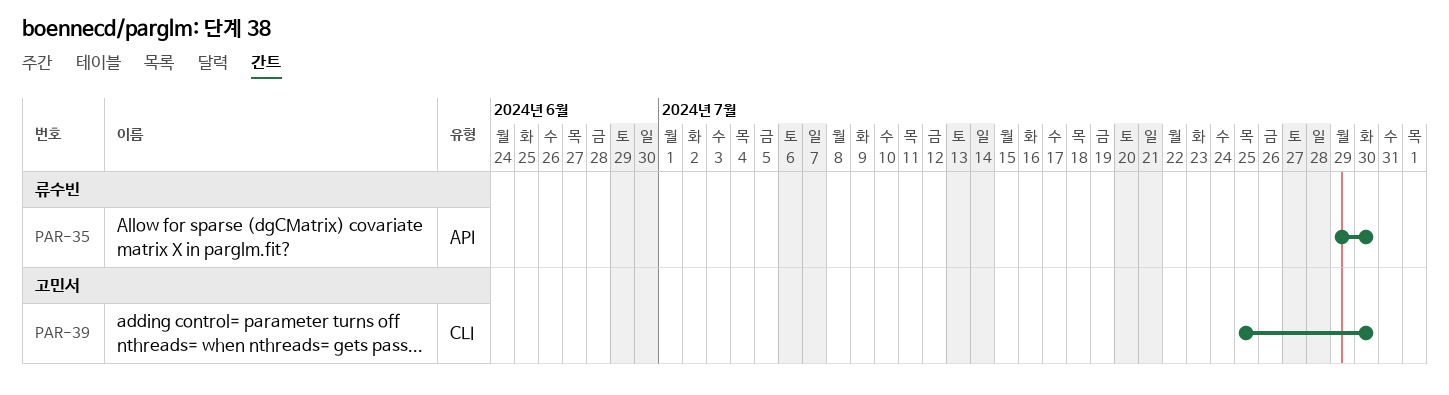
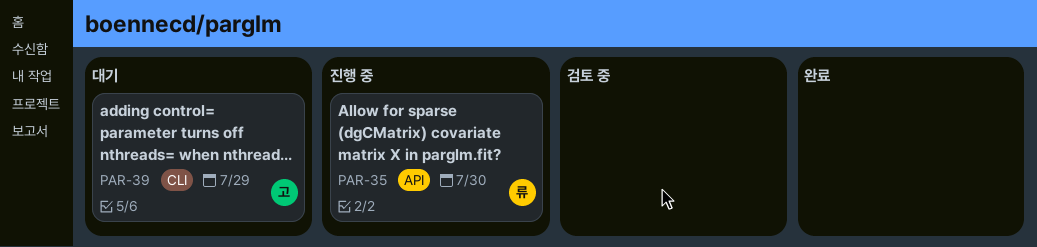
PAR-39, due: Jul 30 -> Jul 29

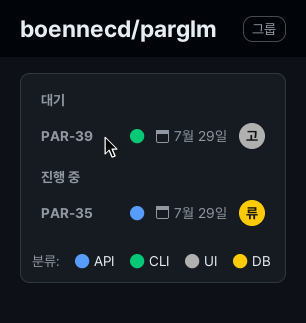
PAR-35, due: Jul 30 -> Jul 29

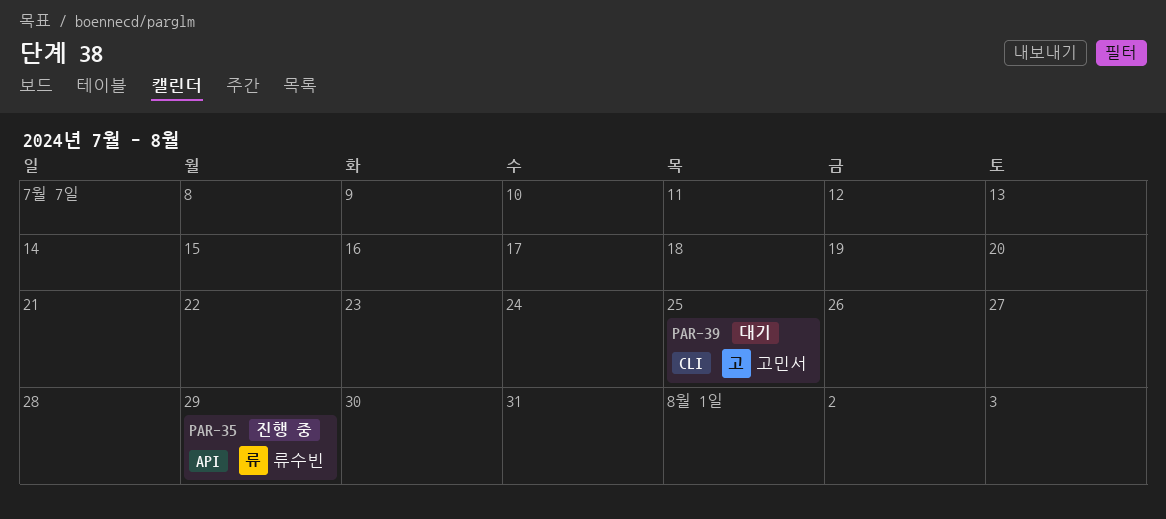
PAR-39, due: Jul 29 -> Jul 25

